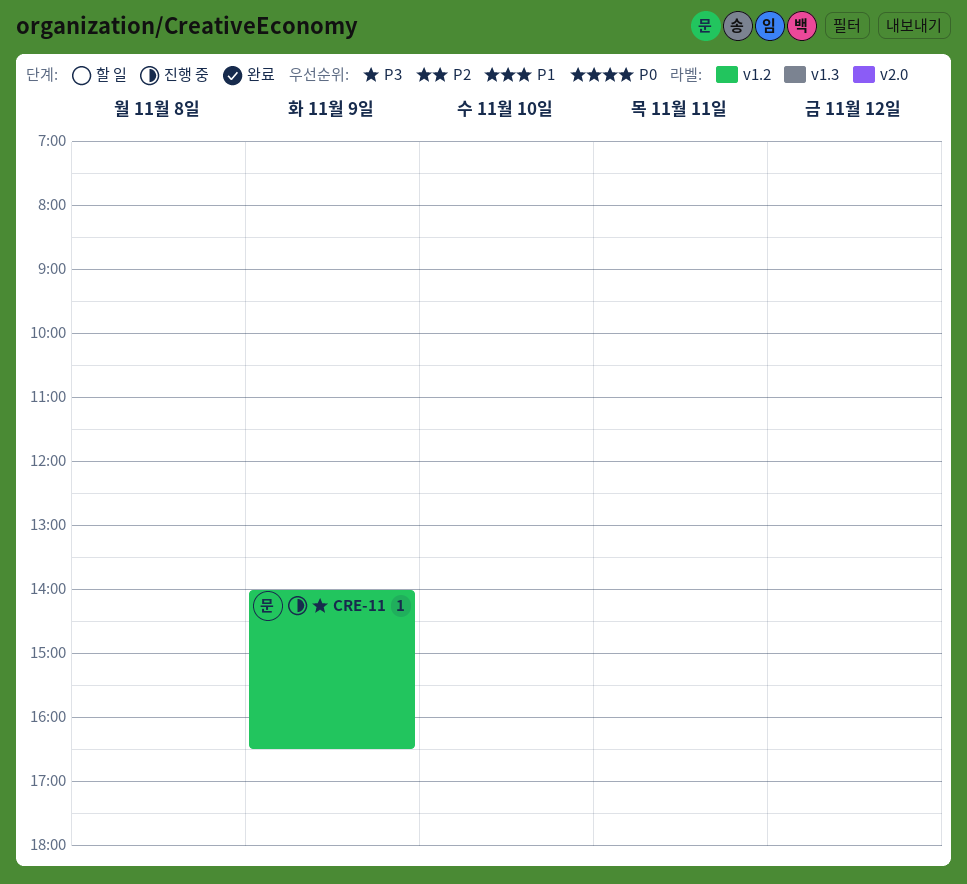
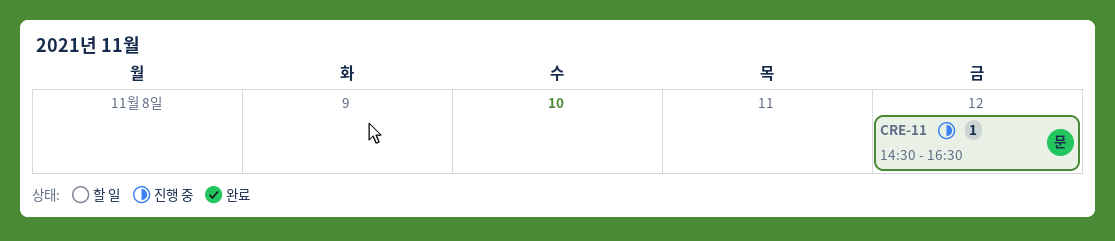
CRE-11, day: Nov 9 -> Nov 12
CRE-11, begins: 14:00 -> 14:30

